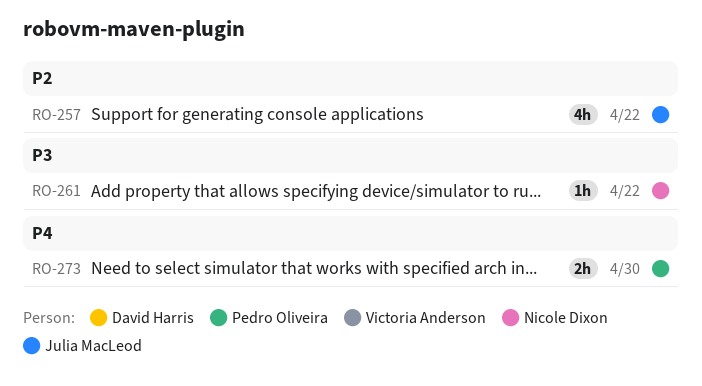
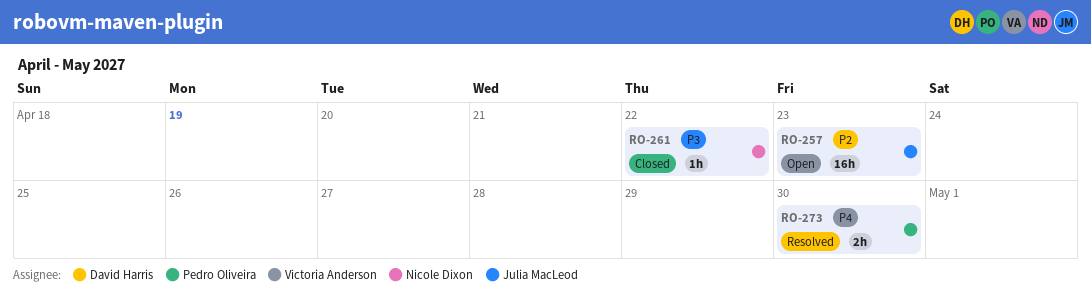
RO-257, estimate: 4h -> 16h
RO-257, due: Apr 22 -> Apr 23

